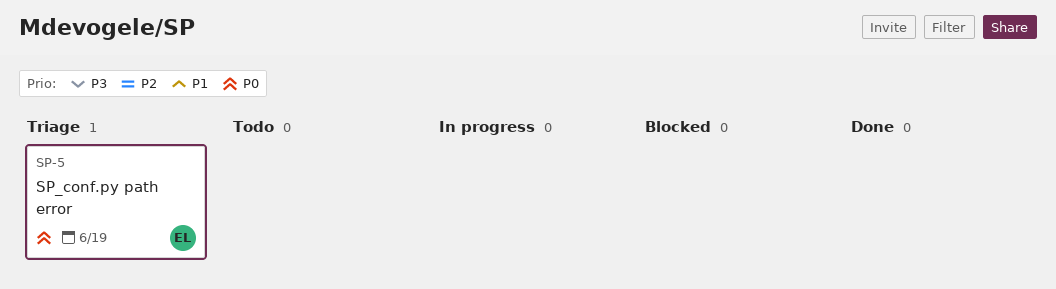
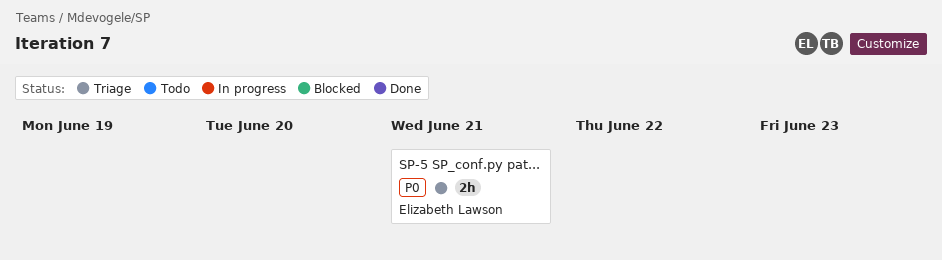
SP-5, due: Jun 19 -> Jun 21

